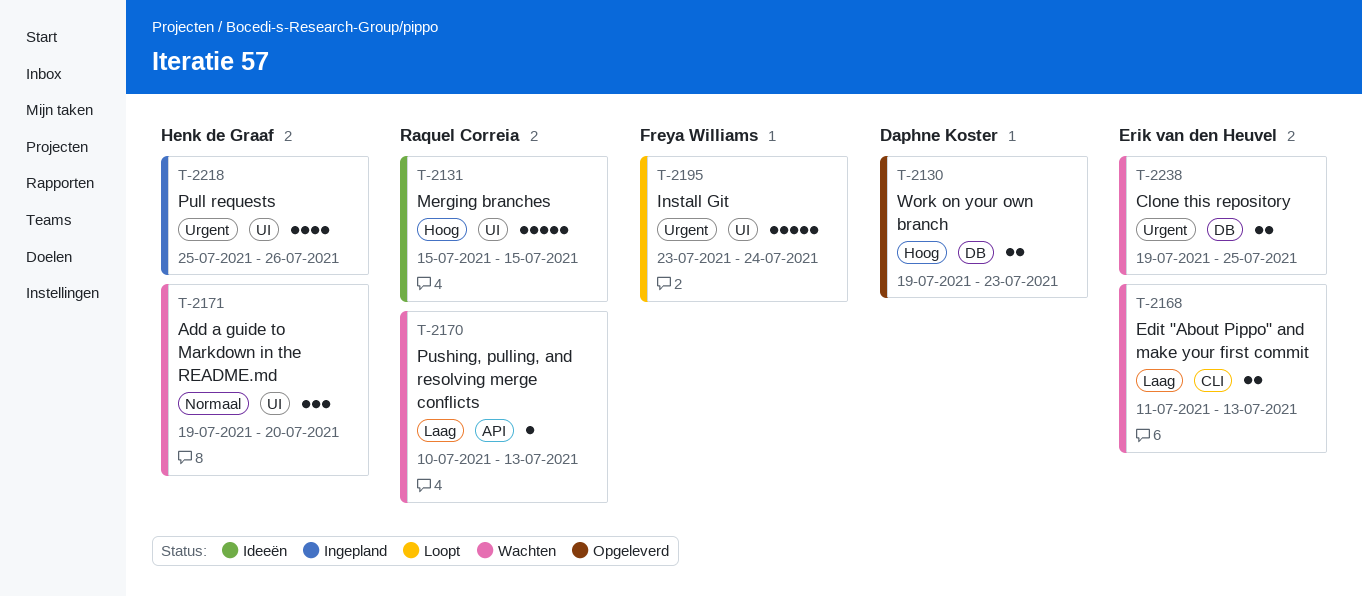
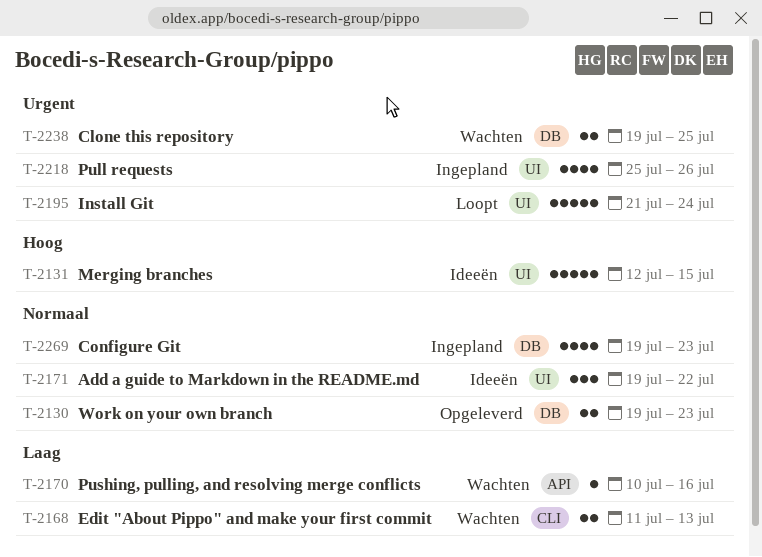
T-2130, priority: Hoog -> Normaal
T-2131, start: Jul 15 -> Jul 12
T-2170, due: Jul 13 -> Jul 16
T-2171, status: Wachten -> Ideeën
T-2171, due: Jul 20 -> Jul 22
T-2195, start: Jul 23 -> Jul 21
T-2269: none -> present

